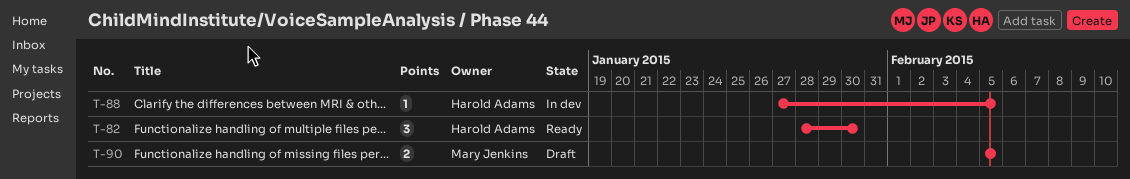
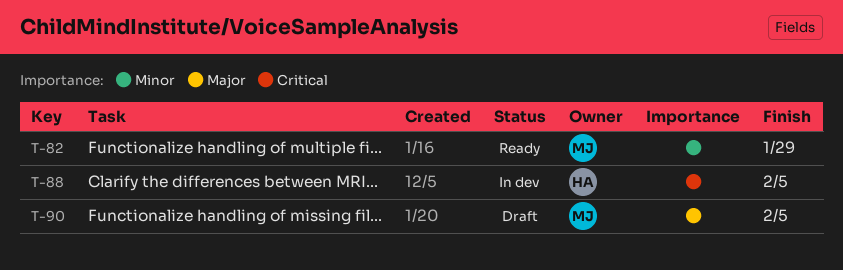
T-82, owner: Harold Adams -> Mary Jenkins
T-82, due: Jan 30 -> Jan 29

